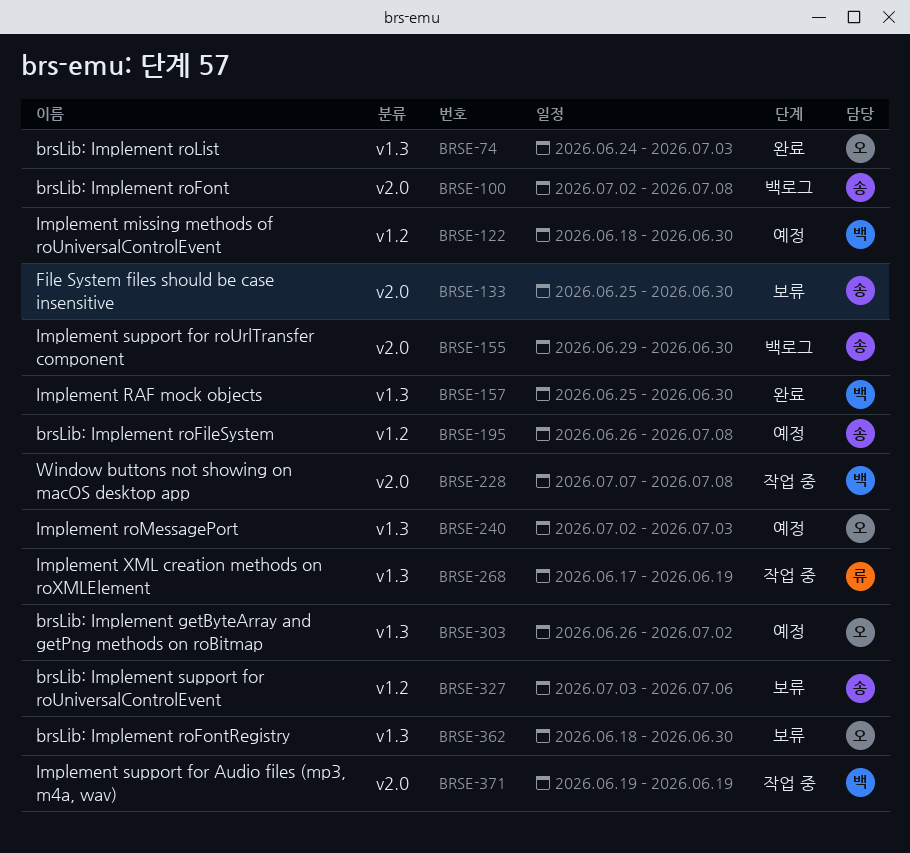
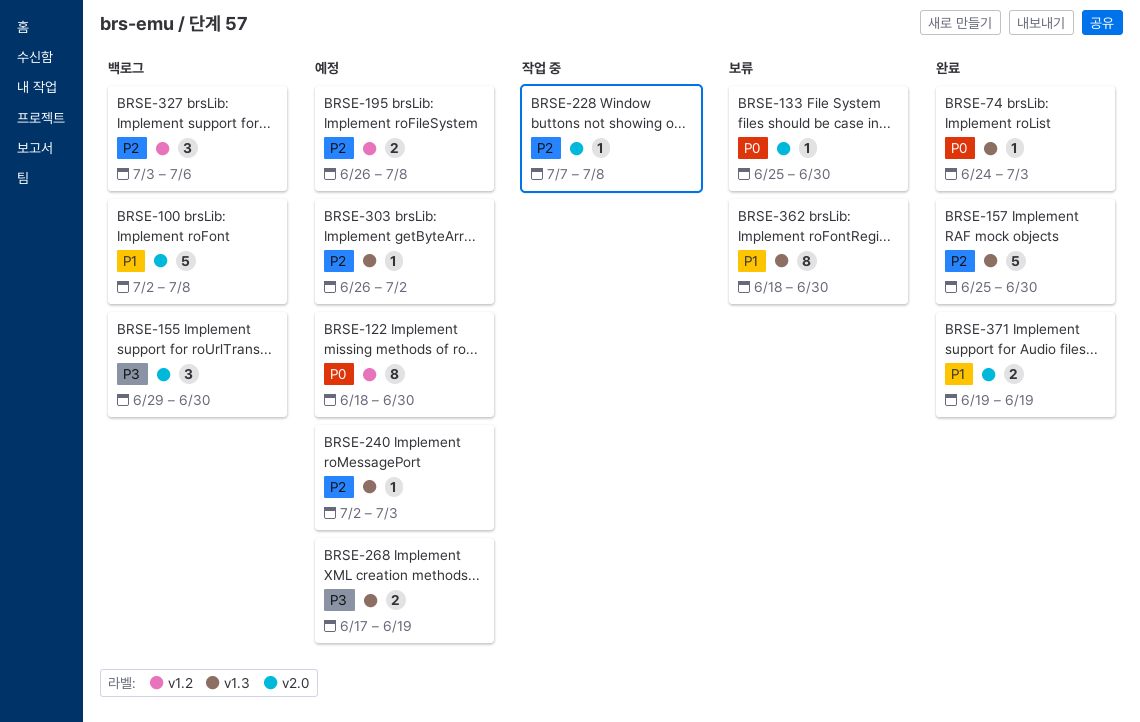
BRSE-268, status: 작업 중 -> 예정
BRSE-327, status: 보류 -> 백로그
BRSE-371, status: 작업 중 -> 완료

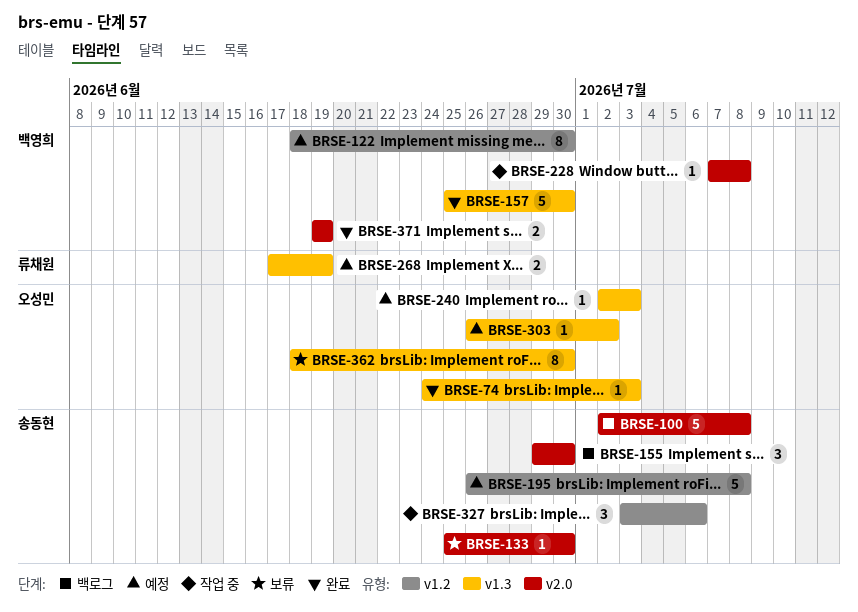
BRSE-195, estimate: 2 -> 5
BRSE-327, status: 백로그 -> 작업 중

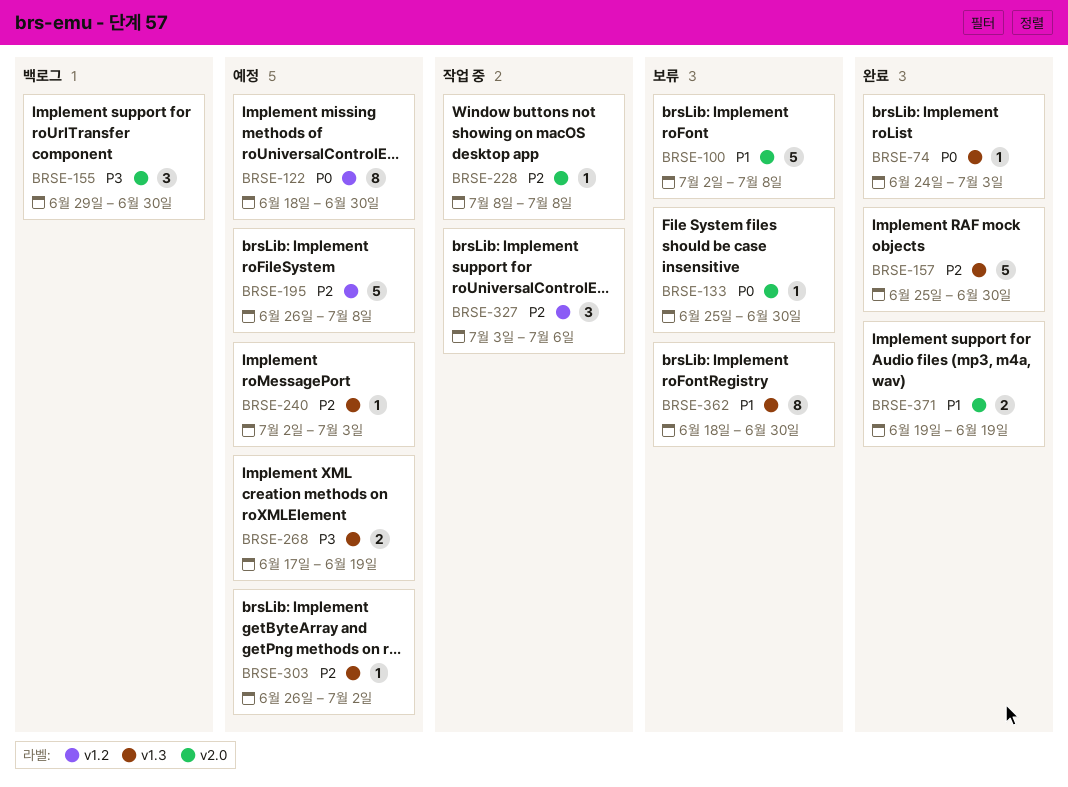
BRSE-100, status: 백로그 -> 보류
BRSE-228, start: Jul 7 -> Jul 8

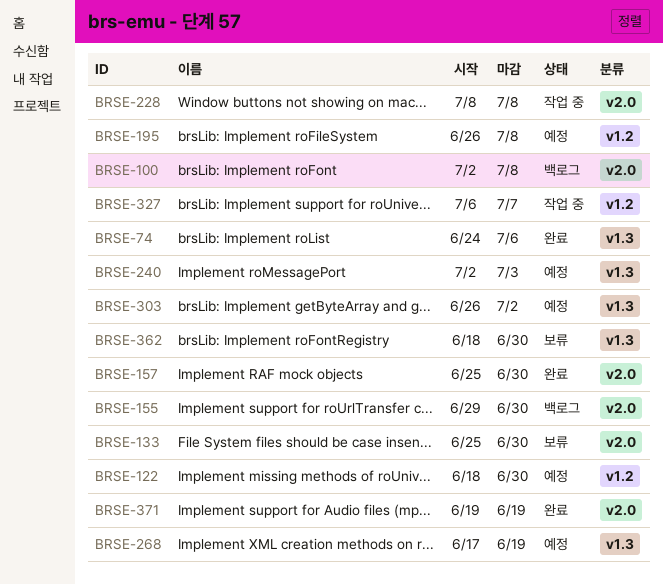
BRSE-74, due: Jul 3 -> Jul 6
BRSE-100, status: 보류 -> 백로그
BRSE-157, label: v1.3 -> v2.0
BRSE-327, start: Jul 3 -> Jul 6
BRSE-327, due: Jul 6 -> Jul 7

